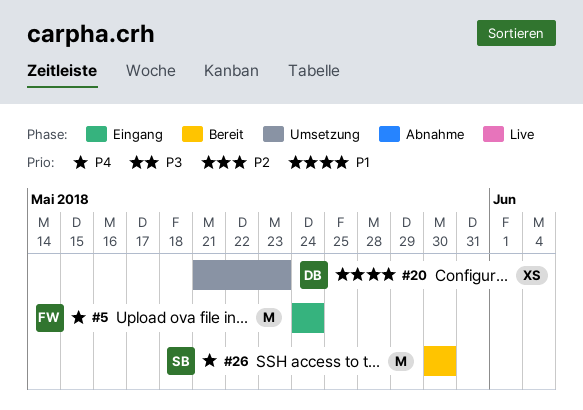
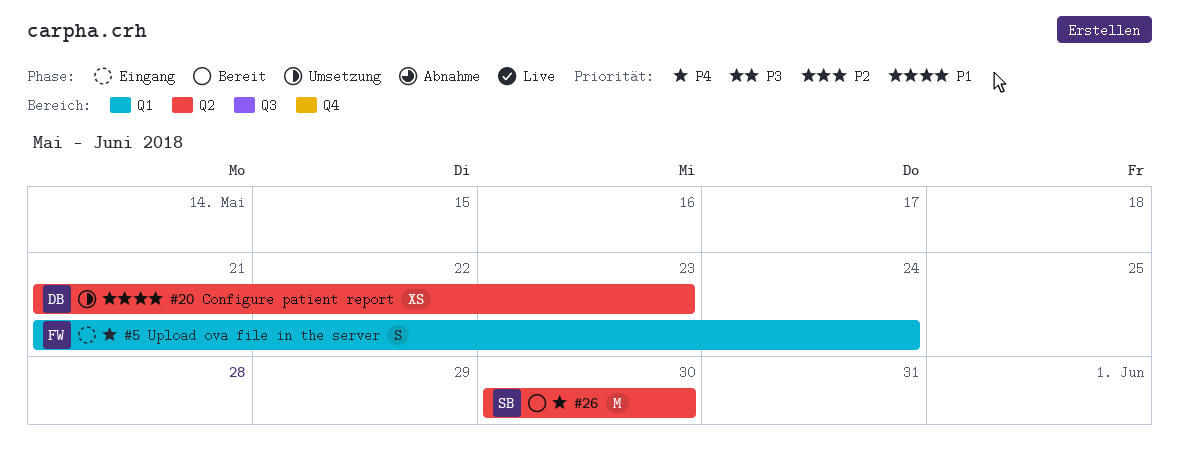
#5, estimate: M -> S
#5, start: May 24 -> May 21

